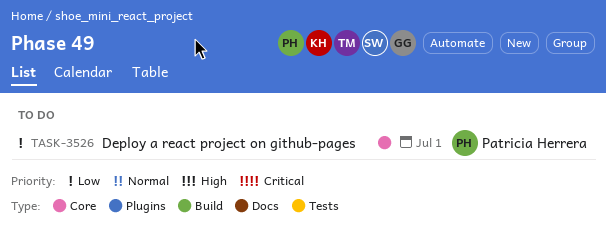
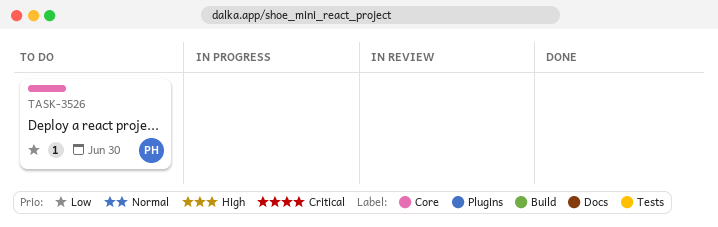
TASK-3526, due: Jul 1 -> Jun 30

